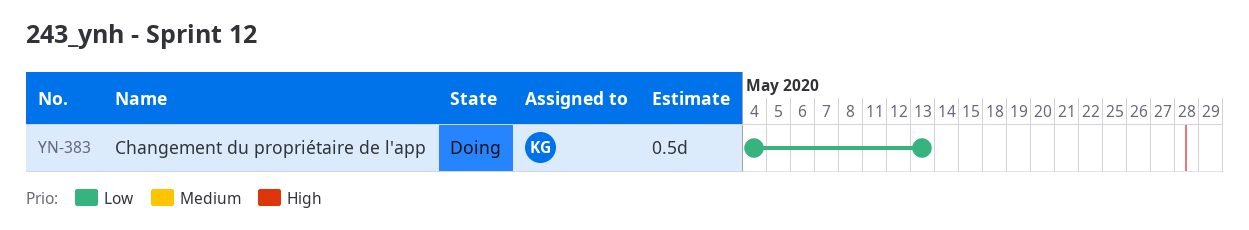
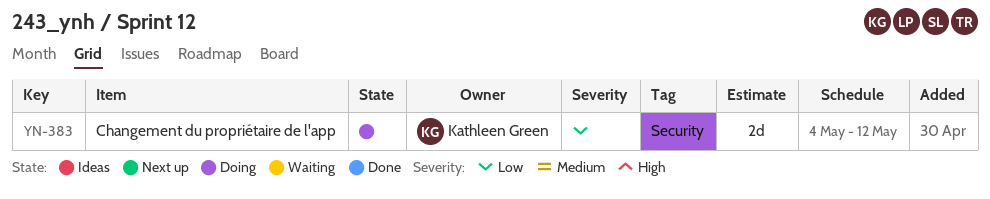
YN-383, estimate: 0.5d -> 2d
YN-383, due: May 13 -> May 12

